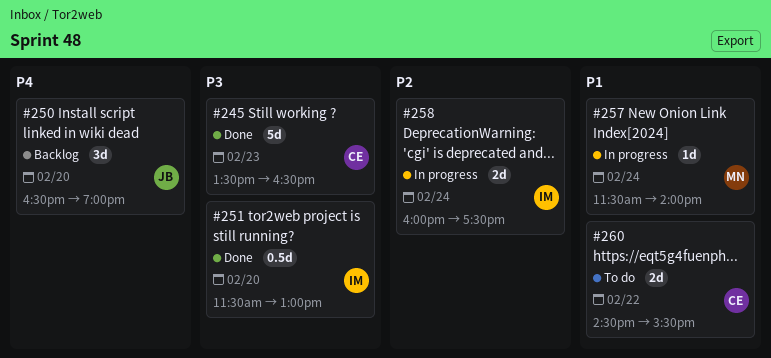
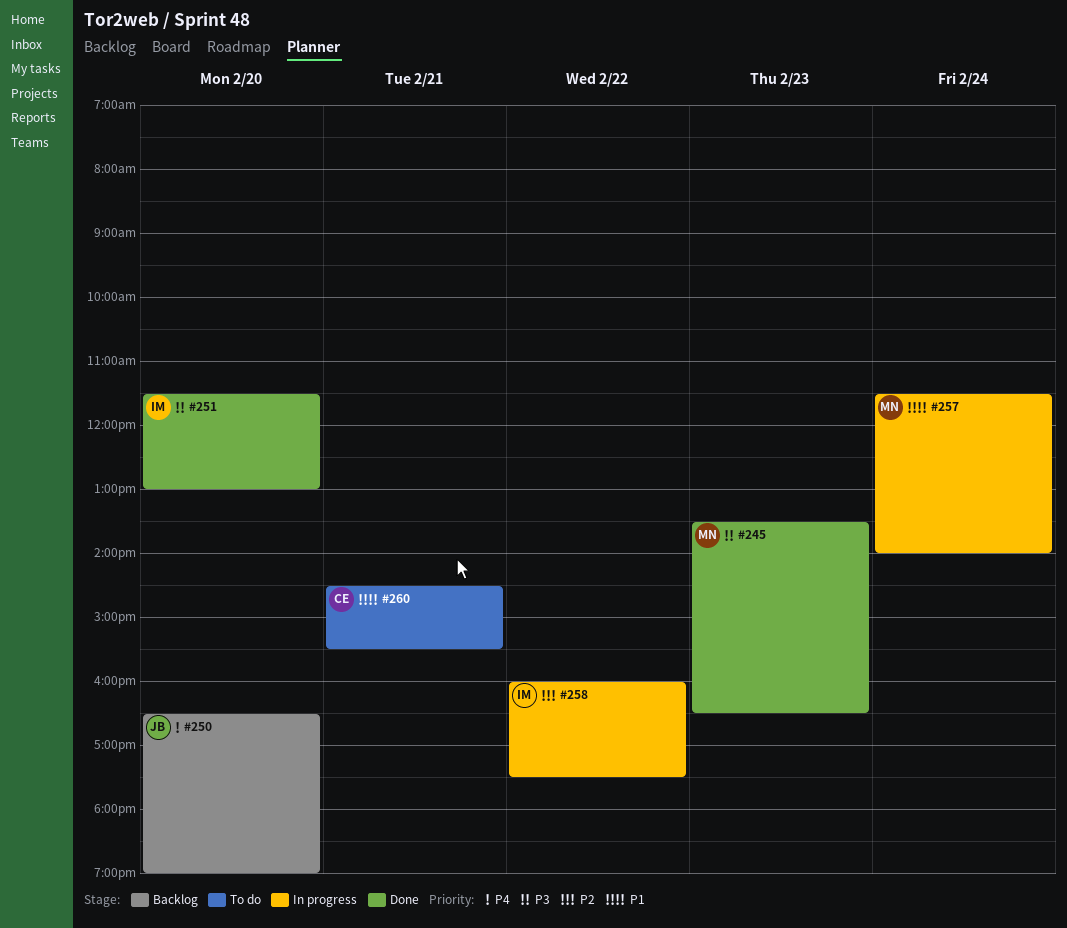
#245, owner: CE -> MN
#258, day: Feb 24 -> Feb 22
#260, day: Feb 22 -> Feb 21

